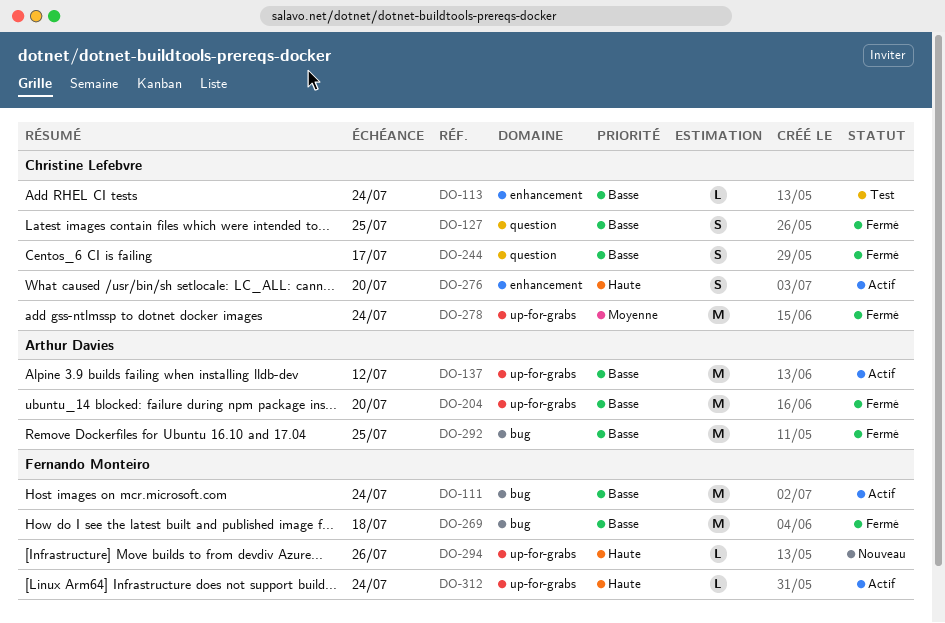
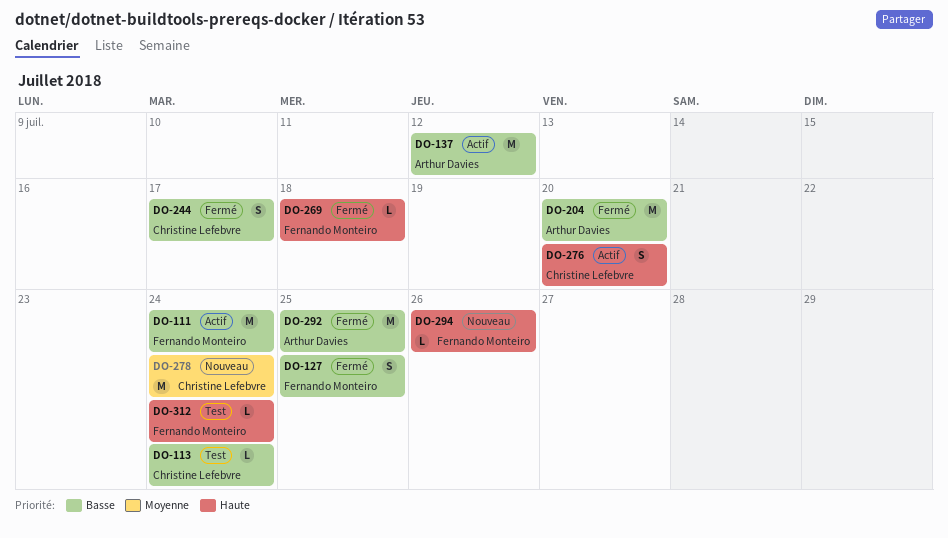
DO-127, owner: Christine Lefebvre -> Fernando Monteiro
DO-269, priority: Basse -> Haute
DO-269, estimate: M -> L
DO-278, status: Fermé -> Nouveau
DO-312, status: Actif -> Test

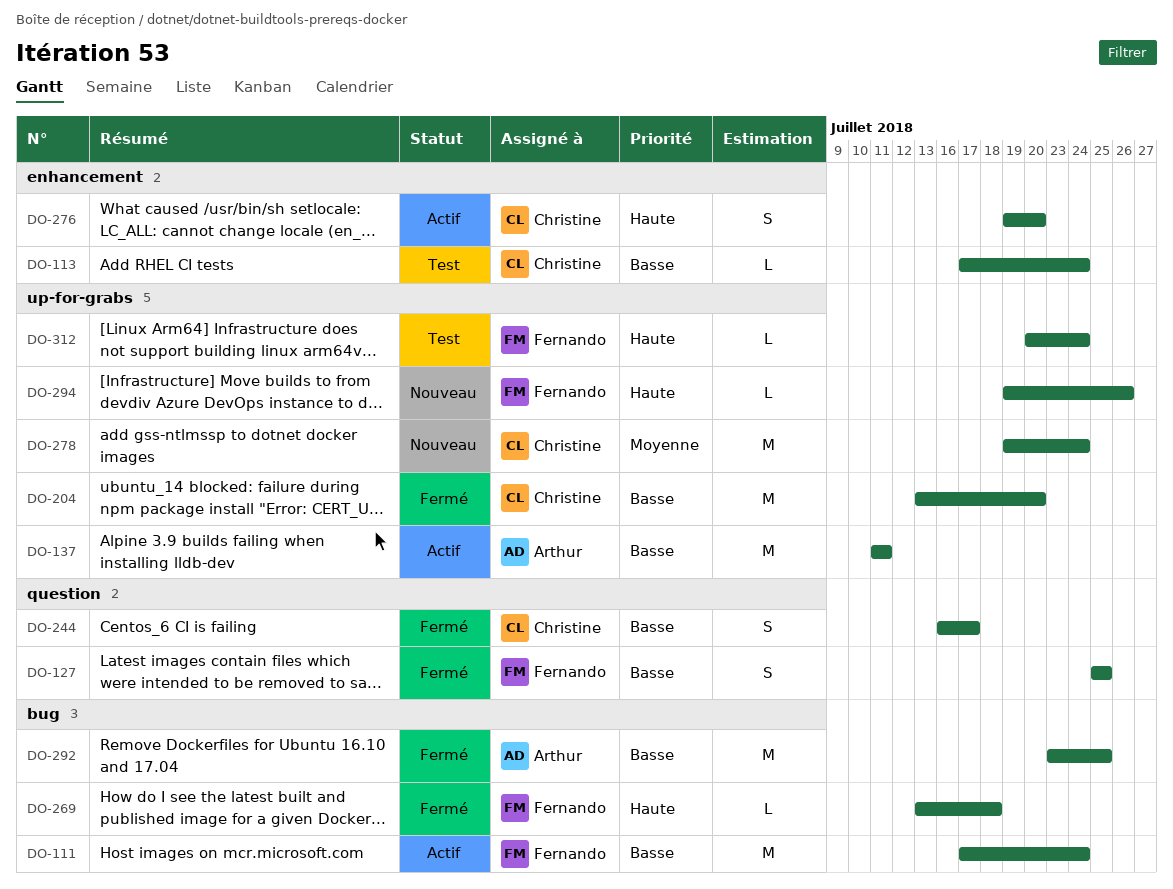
DO-137, due: Jul 12 -> Jul 11
DO-204, owner: Arthur Davies -> Christine Lefebvre

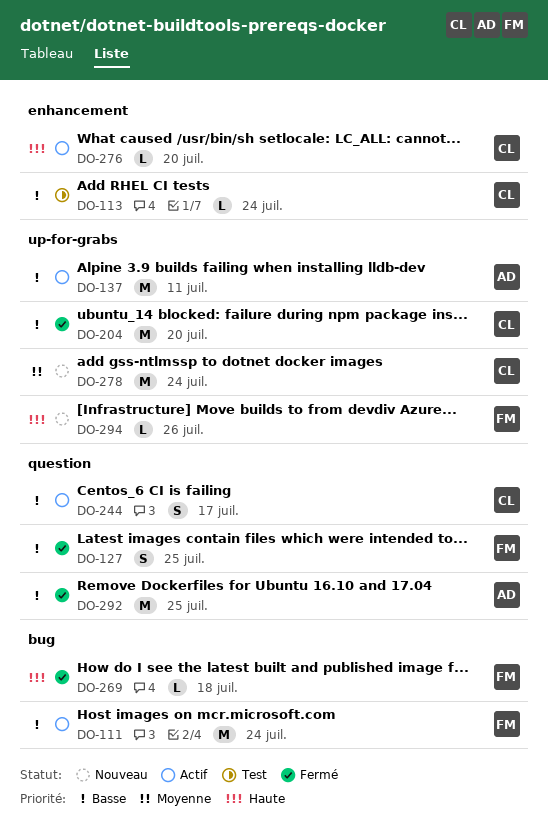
DO-244, status: Fermé -> Actif
DO-276, estimate: S -> L
DO-292, label: bug -> question
DO-312: present -> none

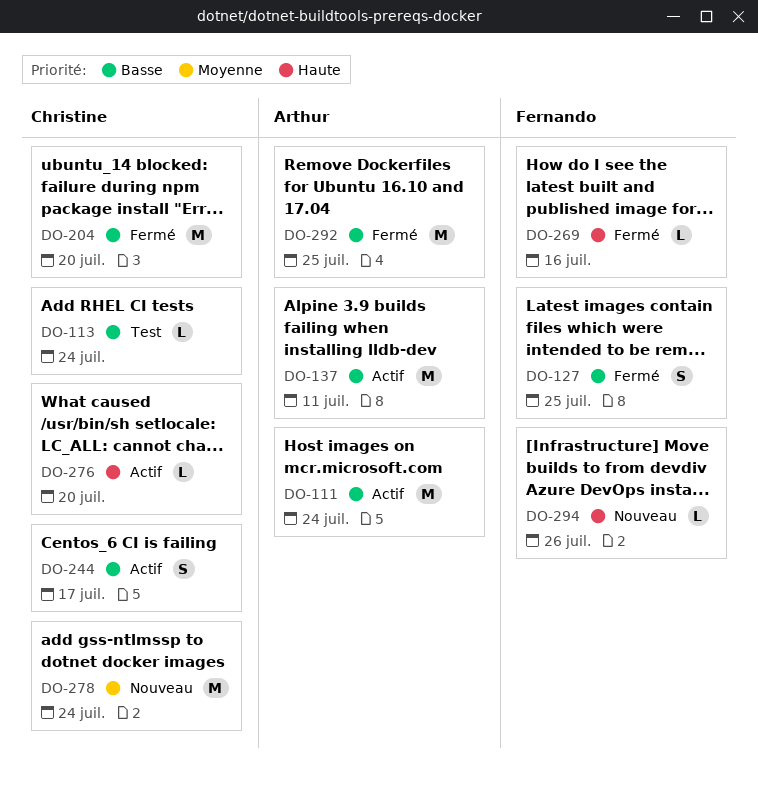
DO-111, owner: Fernando -> Arthur
DO-269, due: Jul 18 -> Jul 16

